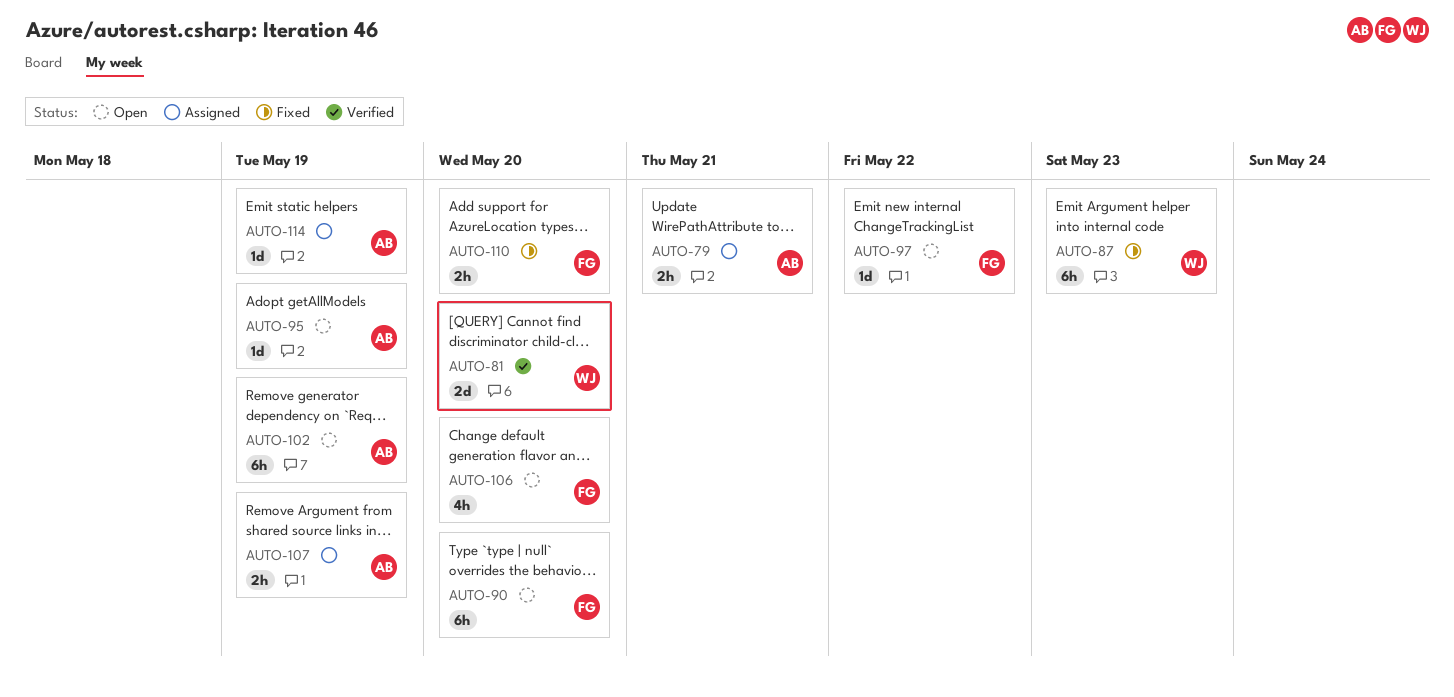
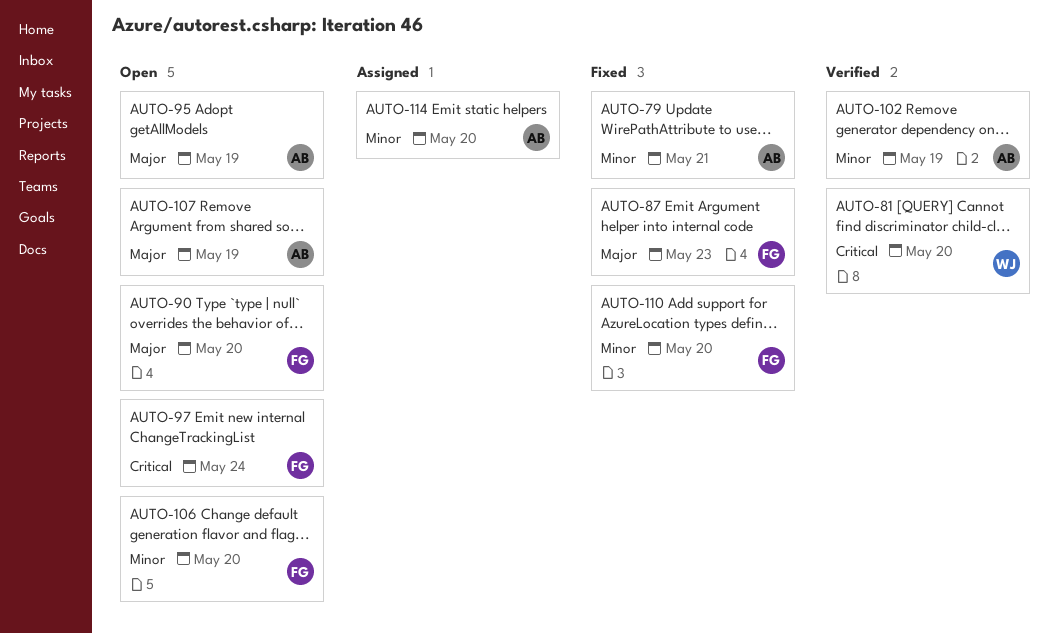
AUTO-79, status: Assigned -> Fixed
AUTO-87, owner: WJ -> FG
AUTO-97, due: May 22 -> May 24
AUTO-102, status: Open -> Verified
AUTO-107, status: Assigned -> Open
AUTO-114, due: May 19 -> May 20

